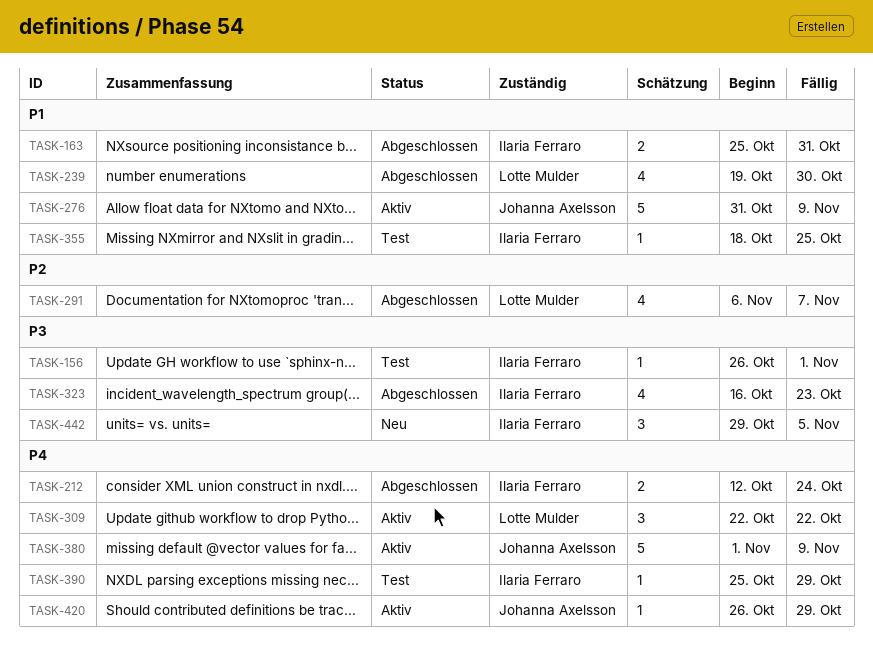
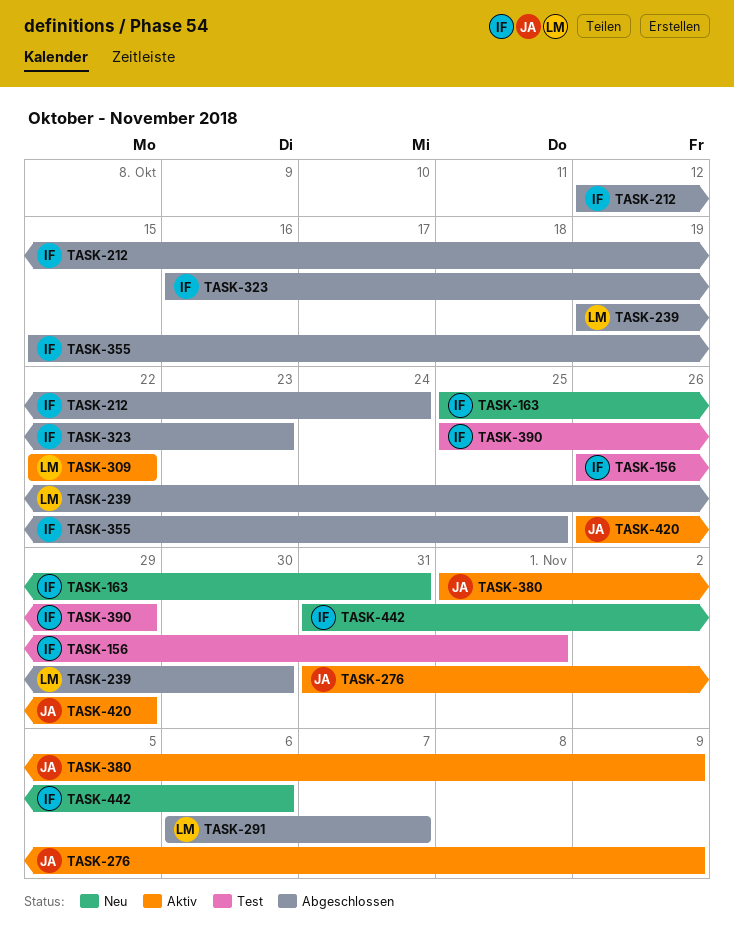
TASK-163, status: Abgeschlossen -> Neu
TASK-355, status: Test -> Abgeschlossen
TASK-355, start: Oct 18 -> Oct 15
TASK-442, start: Oct 29 -> Oct 31
TASK-442, due: Nov 5 -> Nov 6

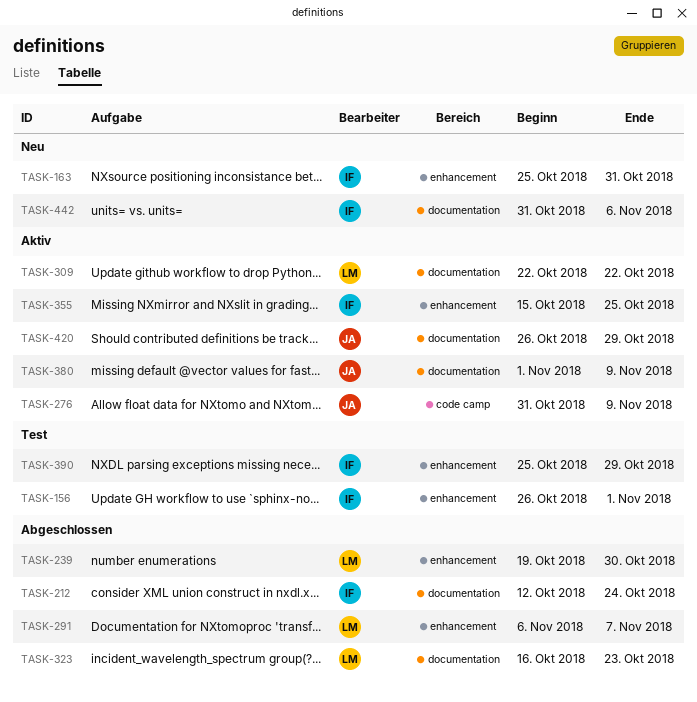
TASK-323, owner: IF -> LM
TASK-355, status: Abgeschlossen -> Aktiv

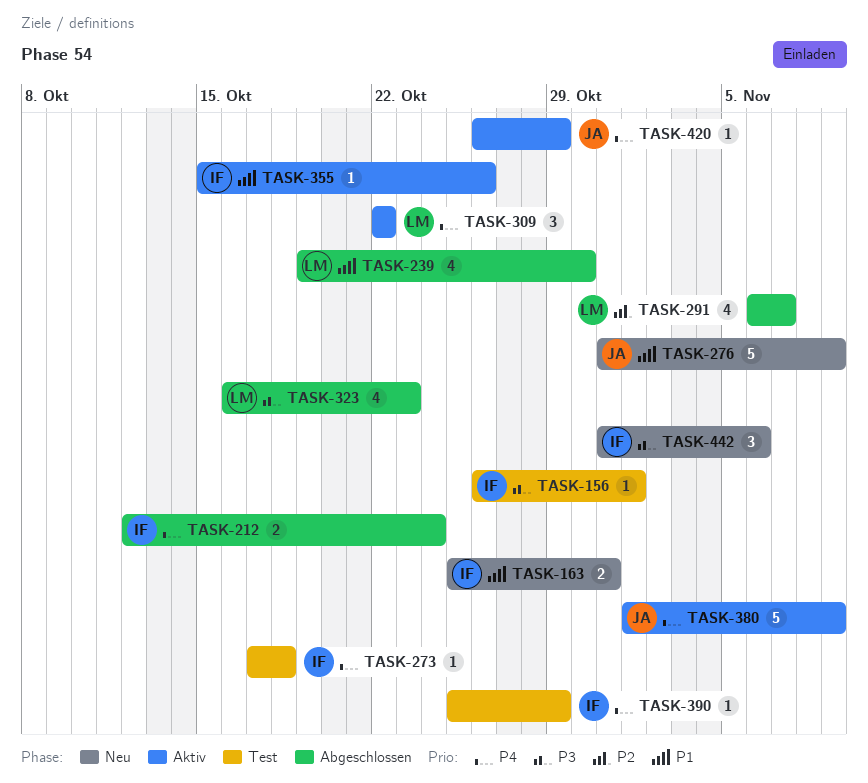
TASK-273: none -> present
TASK-276, status: Aktiv -> Neu
TASK-355, due: Oct 25 -> Oct 26

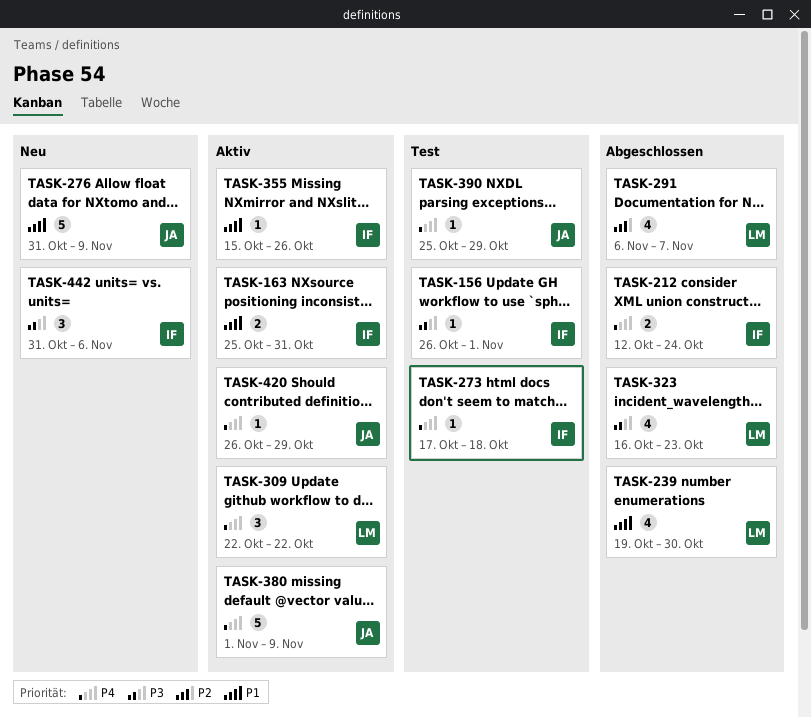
TASK-163, status: Neu -> Aktiv
TASK-390, owner: IF -> JA

